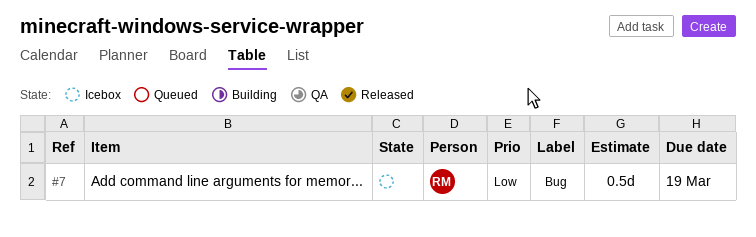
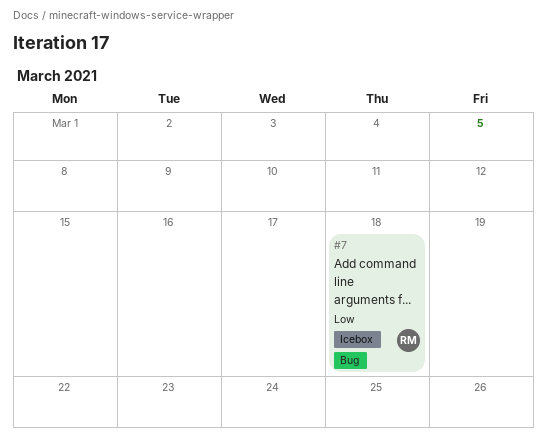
#7, due: Mar 19 -> Mar 18

